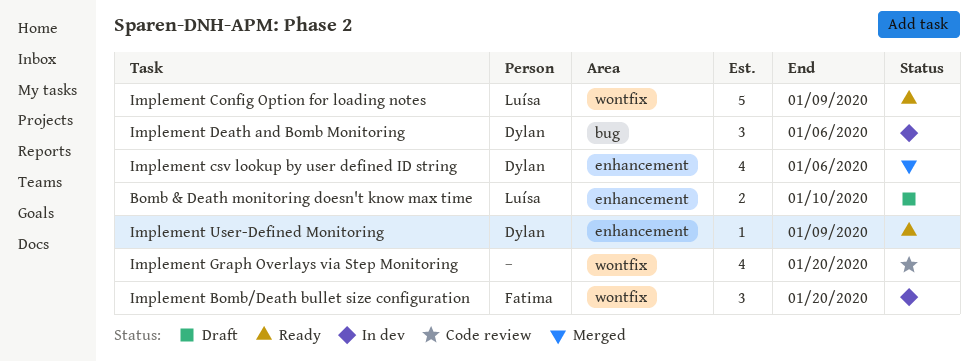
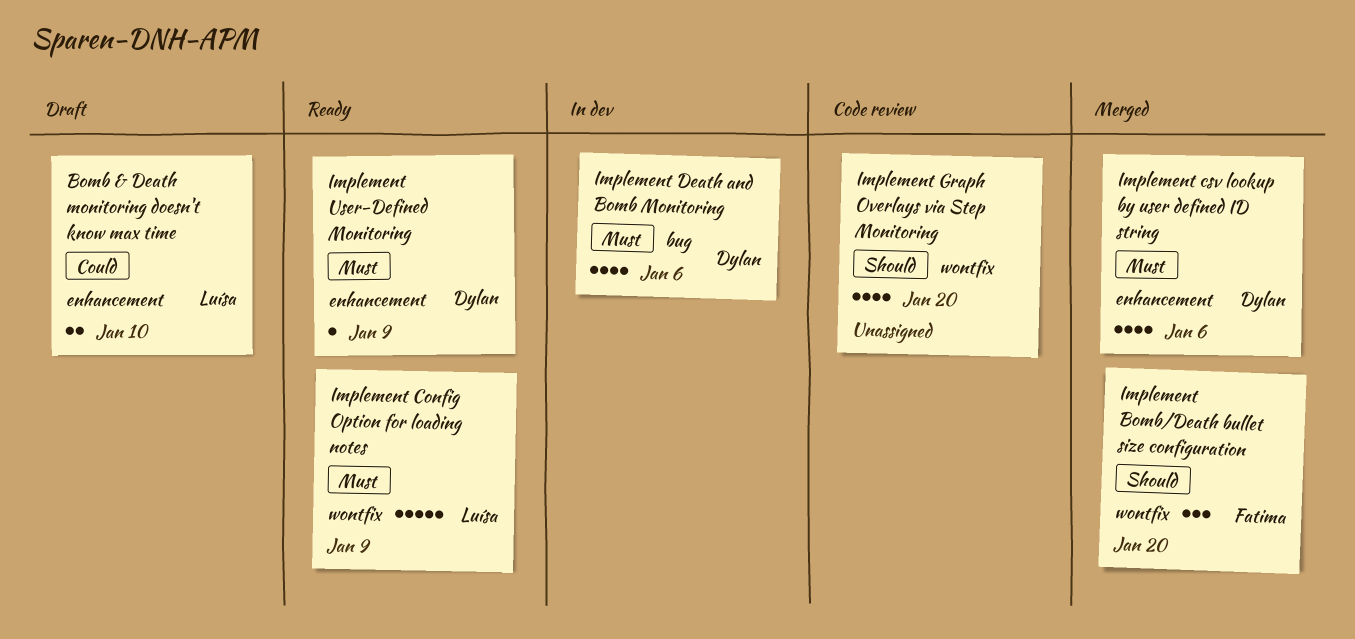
Implement Bomb/Death bullet size configuration, status: In dev -> Merged
Implement Death and Bomb Monitoring, estimate: 3 -> 4

